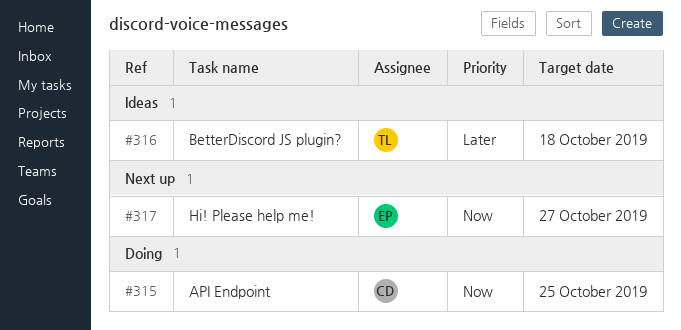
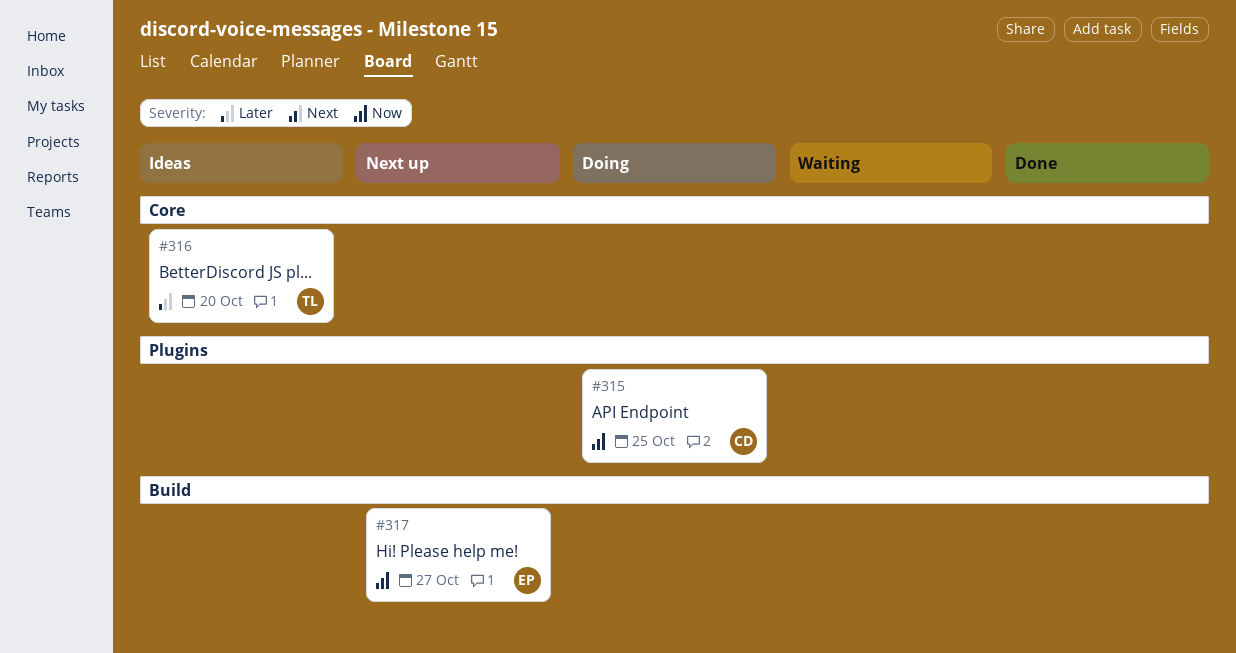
#316, due: Oct 18 -> Oct 20

